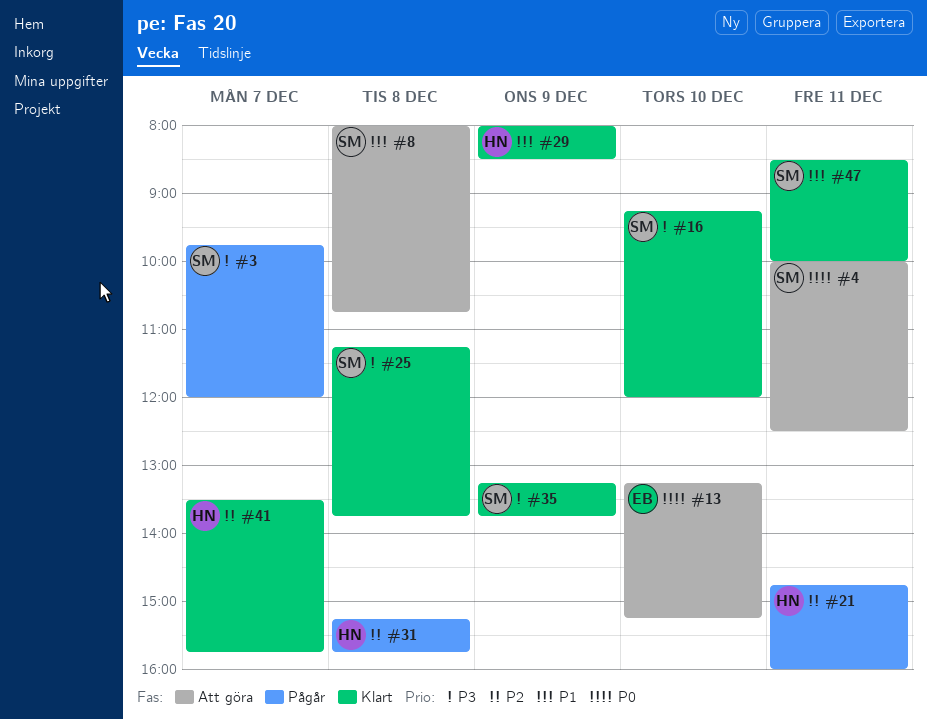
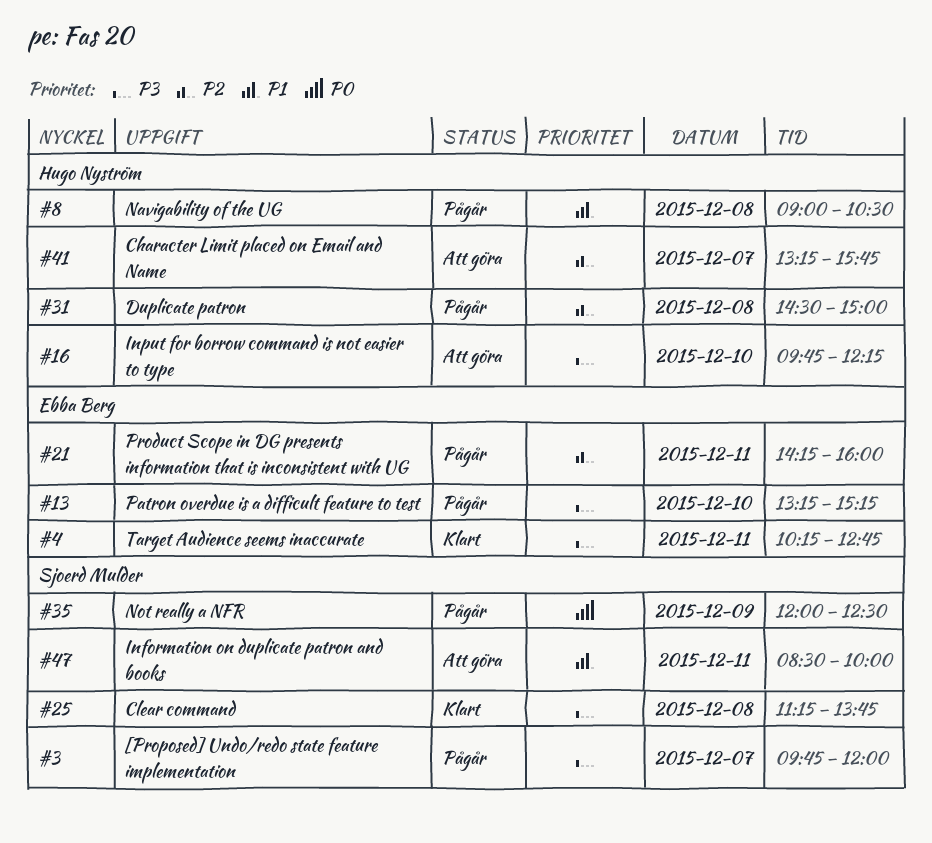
#4, status: Att göra -> Klart
#4, owner: Sjoerd Mulder -> Ebba Berg
#4, priority: P0 -> P3
#4, begins: 10:00 -> 10:15
#4, ends: 12:30 -> 12:45
#8, status: Att göra -> Pågår
#8, owner: Sjoerd Mulder -> Hugo Nyström
#8, begins: 08:00 -> 09:00
#8, ends: 10:45 -> 10:30
#13, status: Att göra -> Pågår
#13, priority: P0 -> P3
#16, status: Klart -> Att göra
#16, owner: Sjoerd Mulder -> Hugo Nyström
#16, begins: 09:15 -> 09:45
#16, ends: 12:00 -> 12:15
#21, owner: Hugo Nyström -> Ebba Berg
#21, begins: 14:45 -> 14:15
#29: present -> none
#31, begins: 15:15 -> 14:30
#31, ends: 15:45 -> 15:00
#35, status: Klart -> Pågår
#35, priority: P3 -> P0
#35, begins: 13:15 -> 12:00
#35, ends: 13:45 -> 12:30
#41, status: Klart -> Att göra
#41, begins: 13:30 -> 13:15
#47, status: Klart -> Att göra

